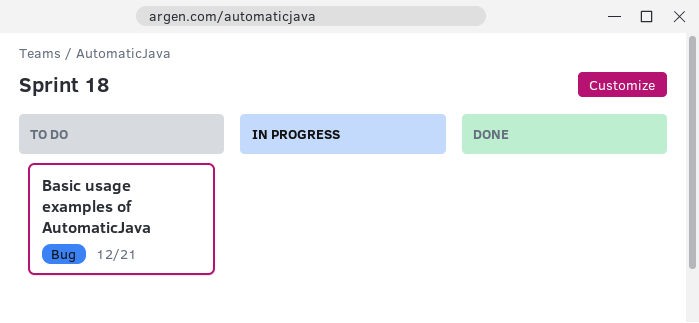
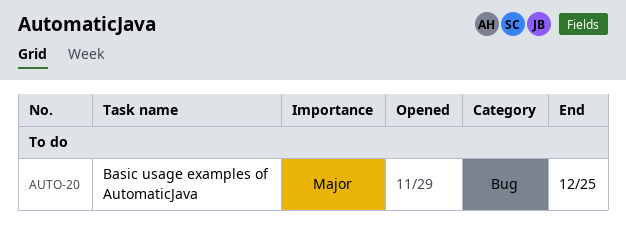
Basic usage examples of AutomaticJava, due: Dec 21 -> Dec 25

